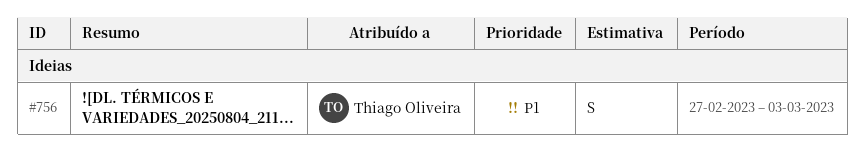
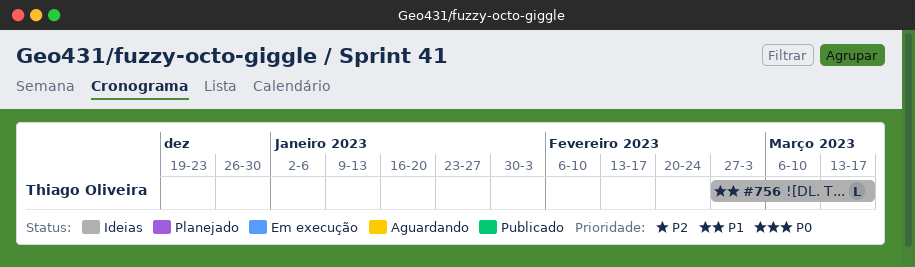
#756, estimate: S -> L
#756, due: Mar 3 -> Mar 17

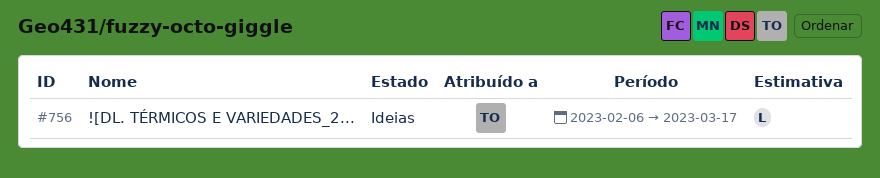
#756, start: Feb 27 -> Feb 6

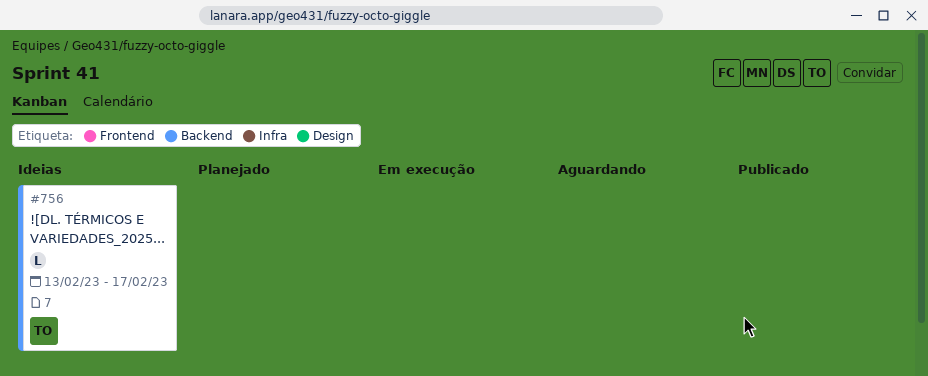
#756, start: Feb 6 -> Feb 13
#756, due: Mar 17 -> Feb 17

